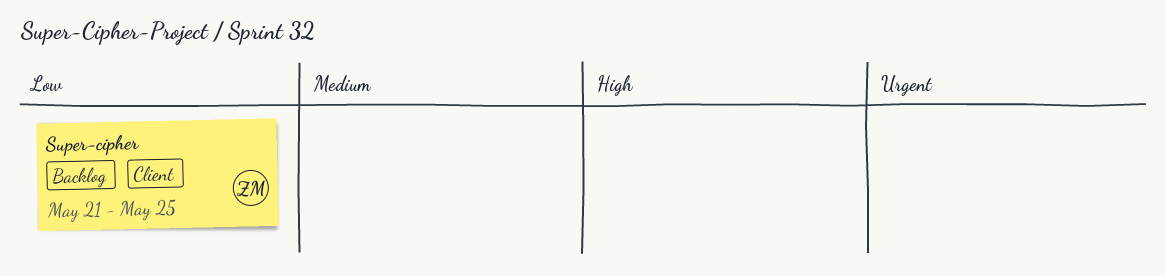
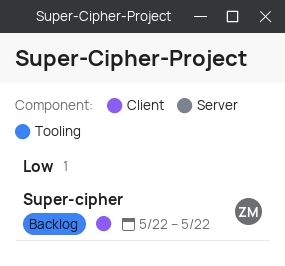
Super-cipher, start: May 21 -> May 22
Super-cipher, due: May 25 -> May 22

